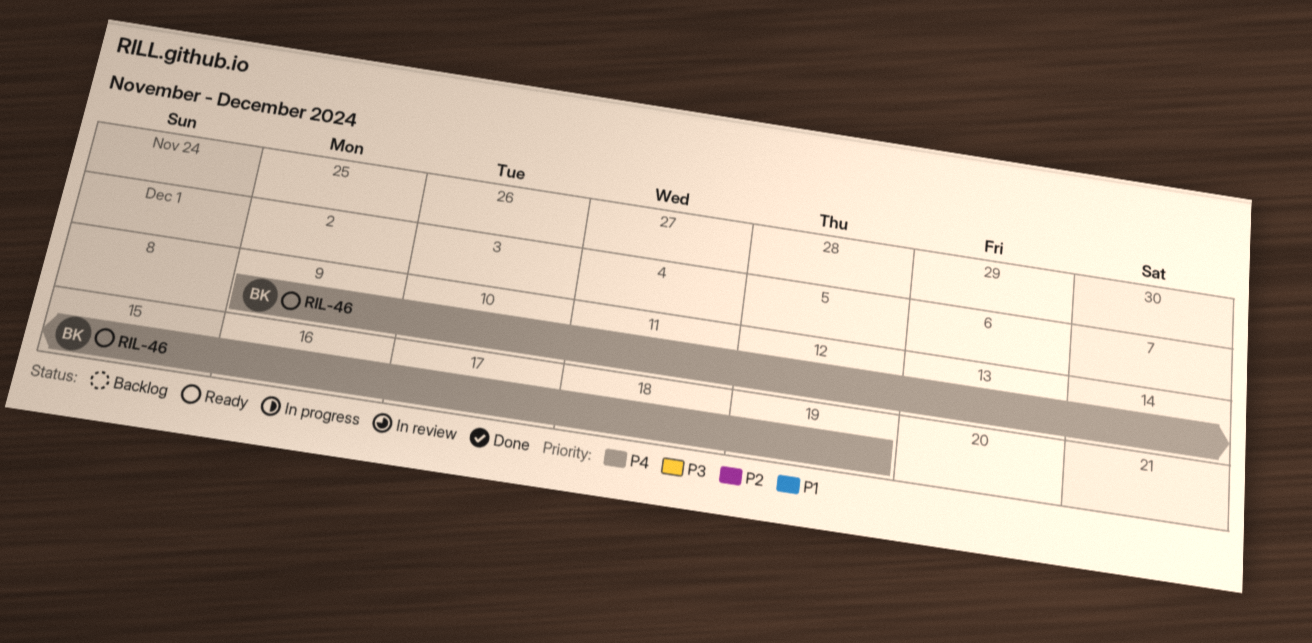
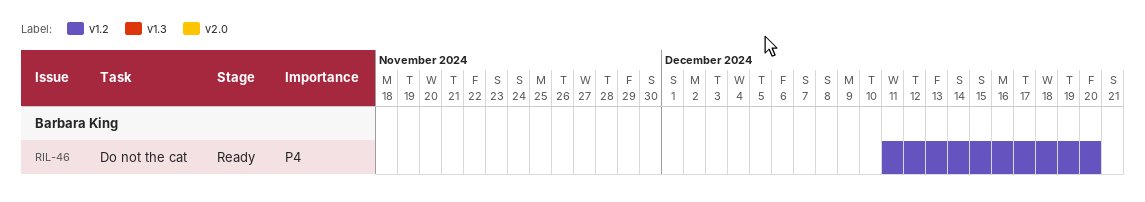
RIL-46, start: Dec 9 -> Dec 11
RIL-46, due: Dec 19 -> Dec 20

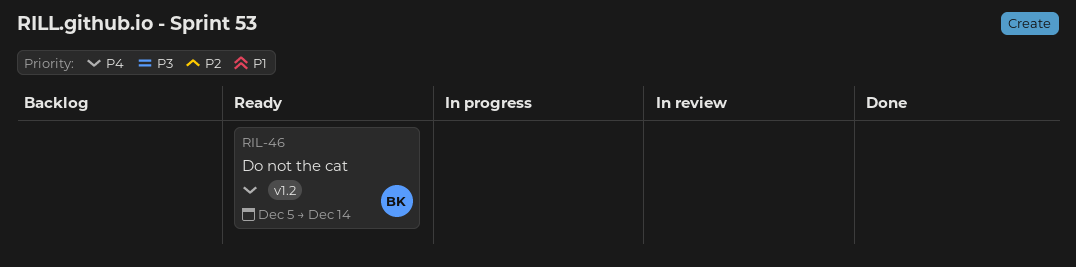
RIL-46, start: Dec 11 -> Dec 5
RIL-46, due: Dec 20 -> Dec 14

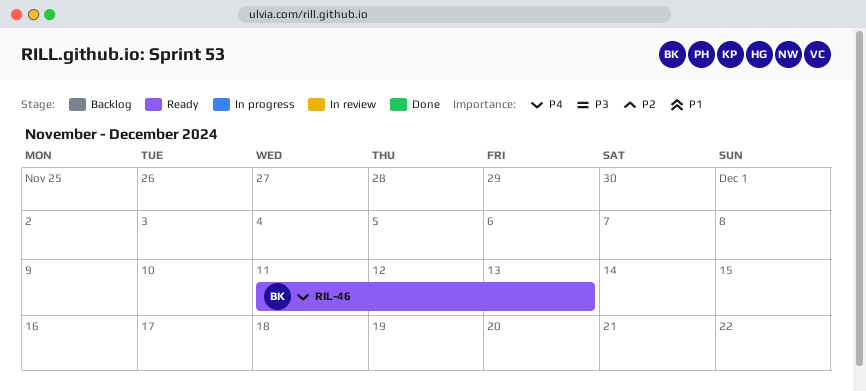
RIL-46, start: Dec 5 -> Dec 11
RIL-46, due: Dec 14 -> Dec 13

